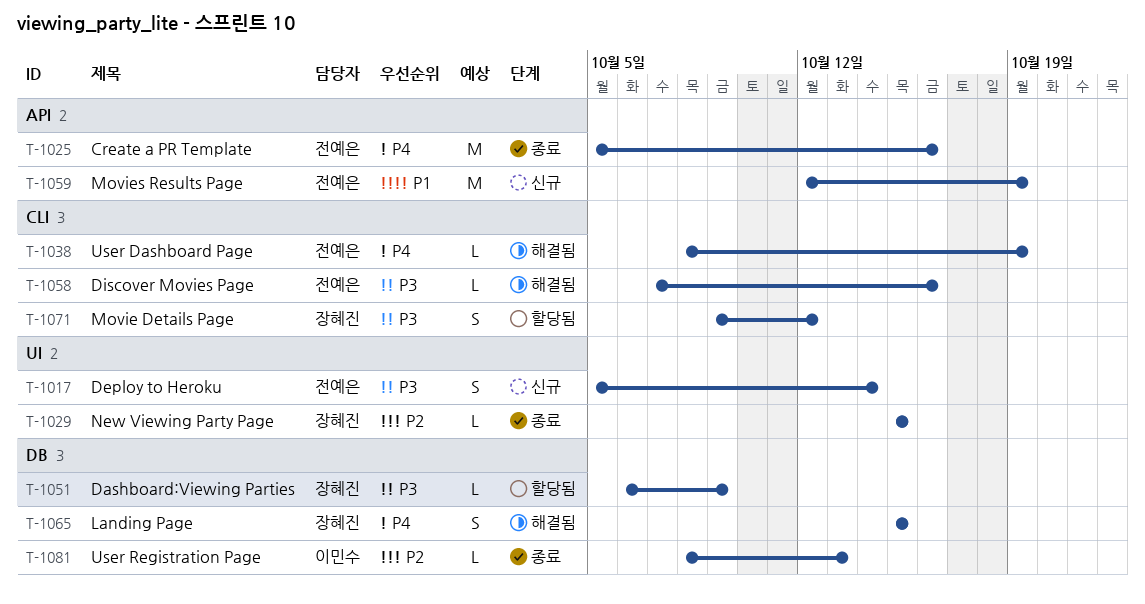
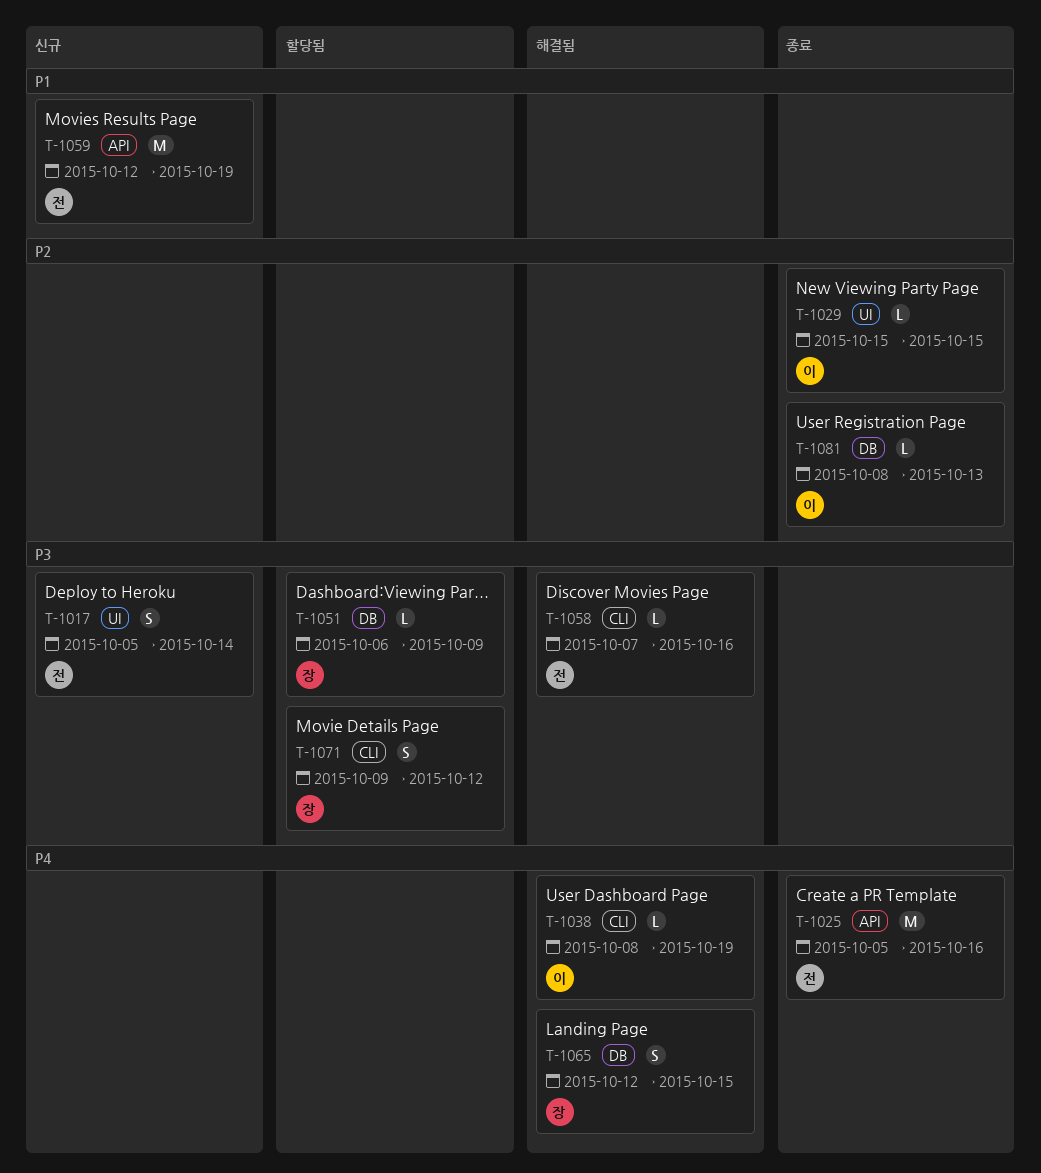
T-1029, owner: 장혜진 -> 이민수
T-1038, owner: 전예은 -> 이민수
T-1065, start: Oct 15 -> Oct 12

